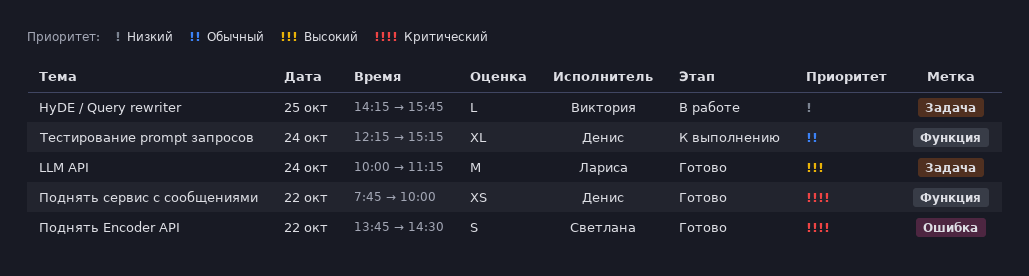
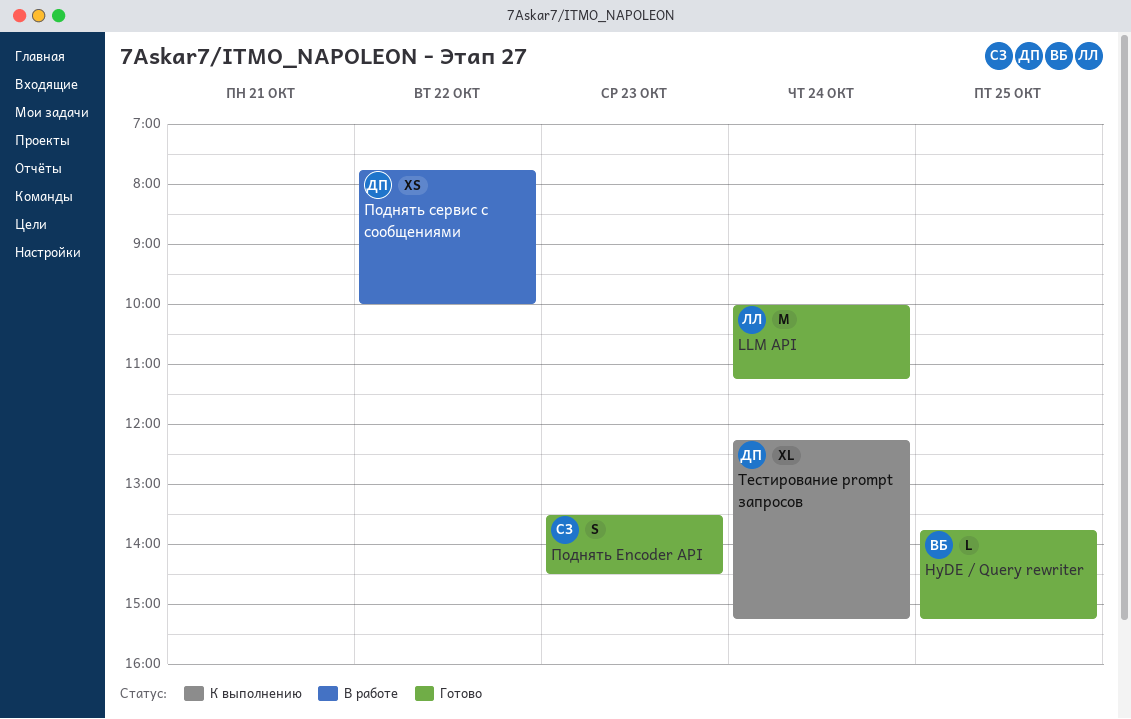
HyDE / Query rewriter, status: В работе -> Готово
HyDE / Query rewriter, begins: 14:15 -> 13:45
HyDE / Query rewriter, ends: 15:45 -> 15:15
Поднять Encoder API, day: Oct 22 -> Oct 23
Поднять Encoder API, begins: 13:45 -> 13:30
Поднять сервис с сообщениями, status: Готово -> В работе

